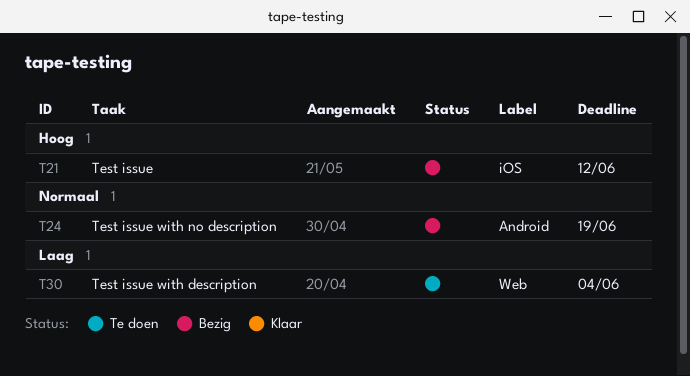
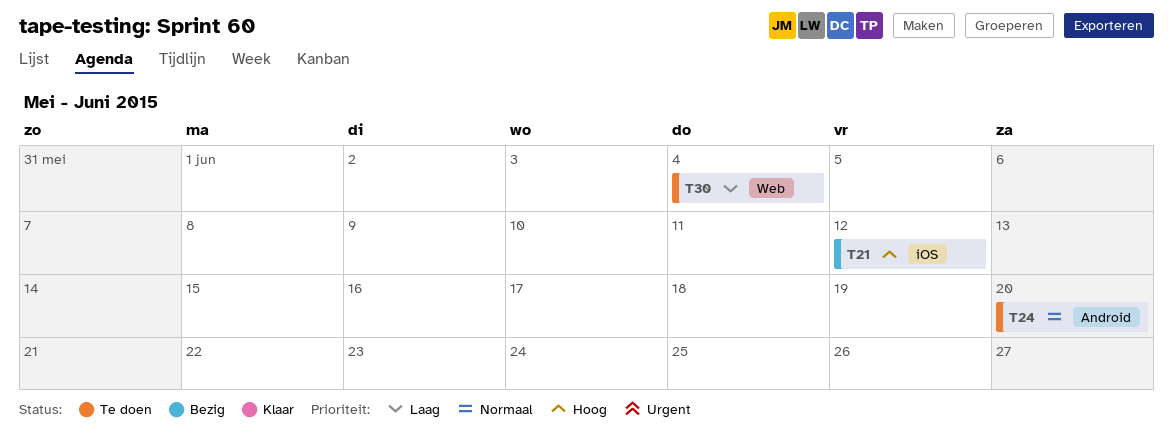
T24, status: Bezig -> Te doen
T24, due: Jun 19 -> Jun 20

